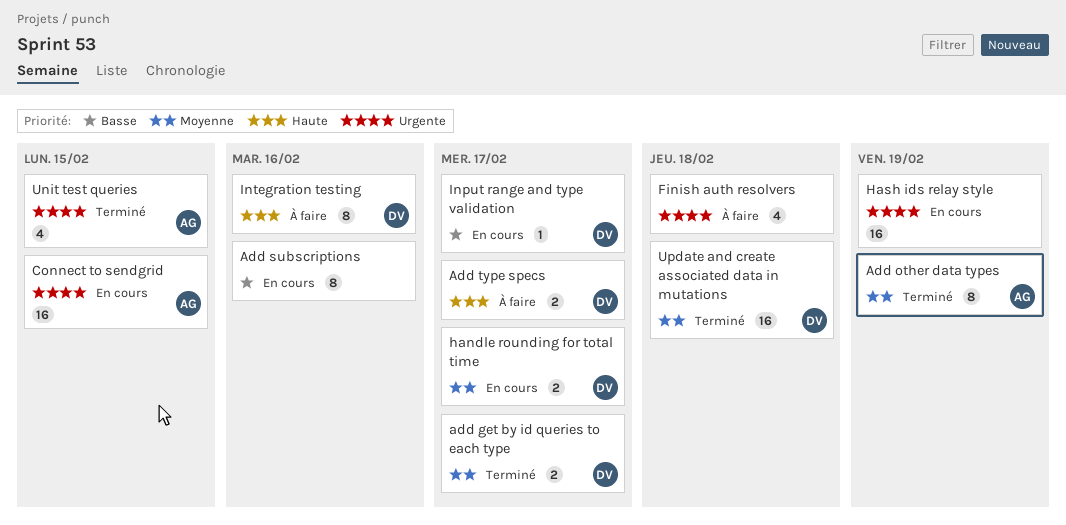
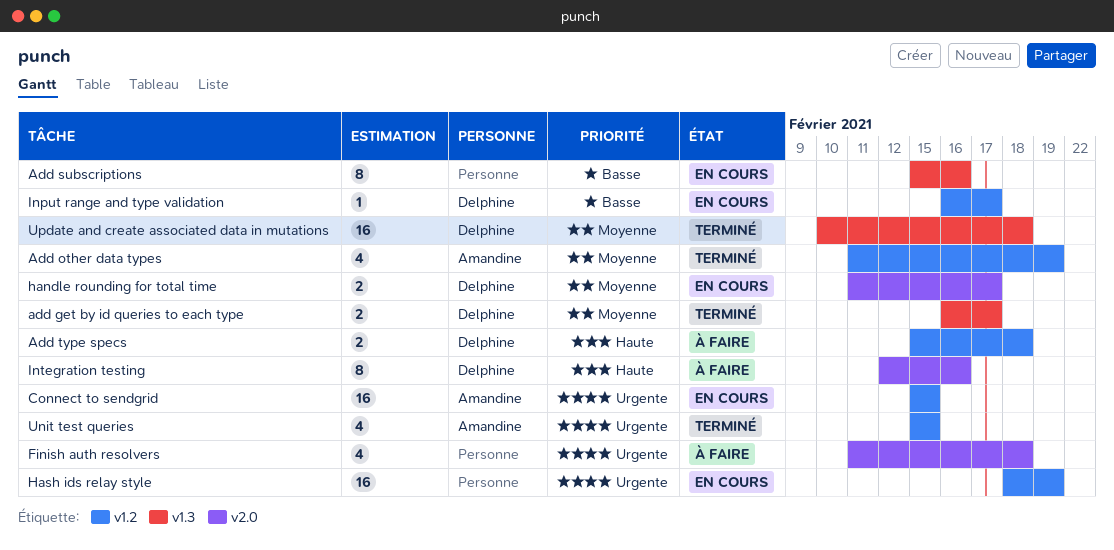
Add other data types, estimate: 8 -> 4
Add type specs, due: Feb 17 -> Feb 18

